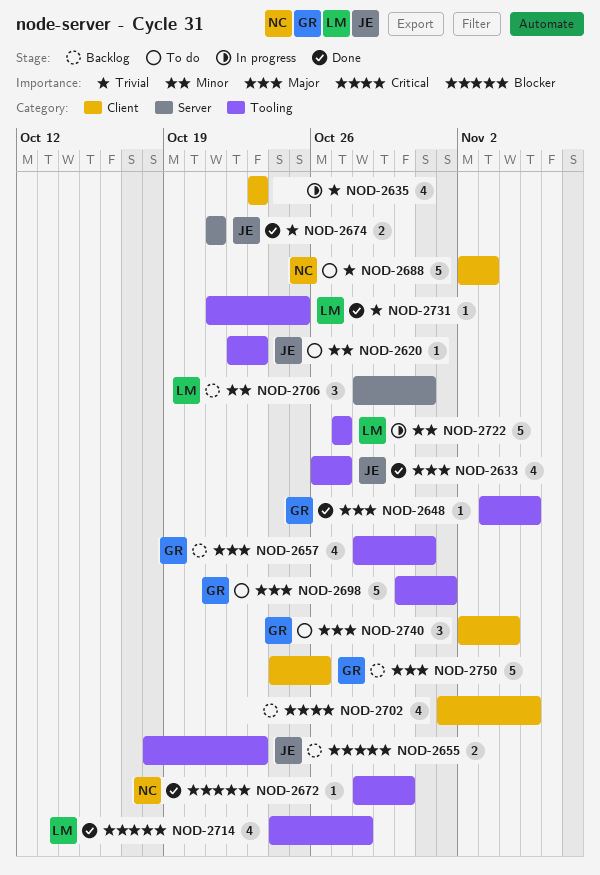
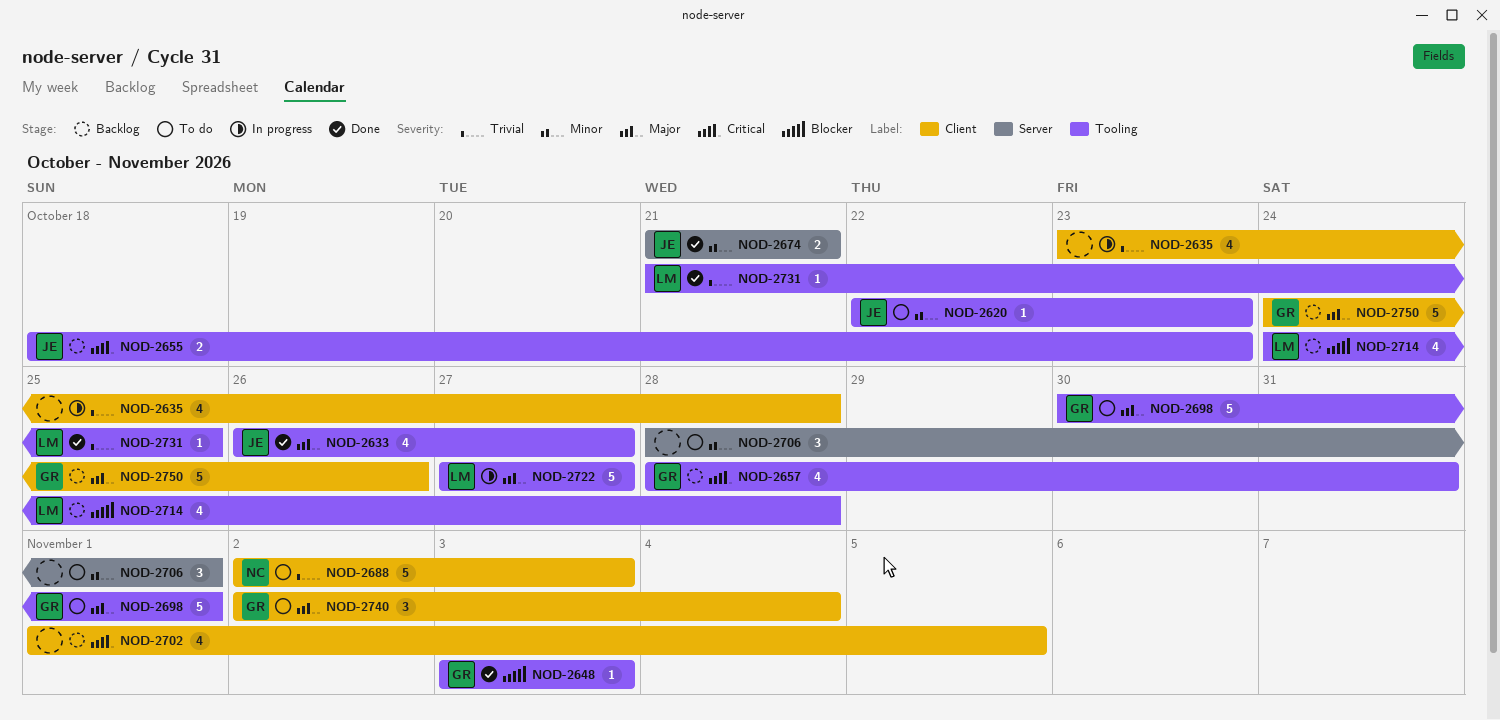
NOD-2635, due: Oct 23 -> Oct 28
NOD-2648, priority: Major -> Blocker
NOD-2648, due: Nov 5 -> Nov 3
NOD-2655, priority: Blocker -> Critical
NOD-2657, priority: Major -> Critical
NOD-2672: present -> none
NOD-2674, priority: Trivial -> Minor
NOD-2706, status: Backlog -> To do
NOD-2706, owner: LM -> none
NOD-2706, due: Oct 31 -> Nov 1
NOD-2714, status: Done -> Backlog
NOD-2722, priority: Minor -> Major

